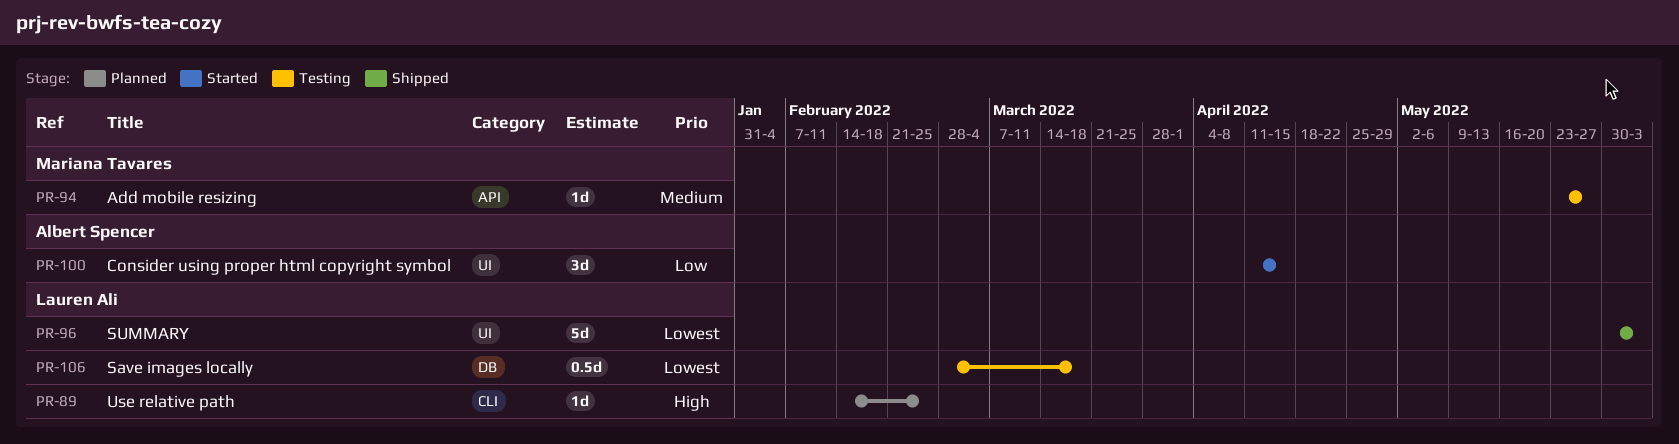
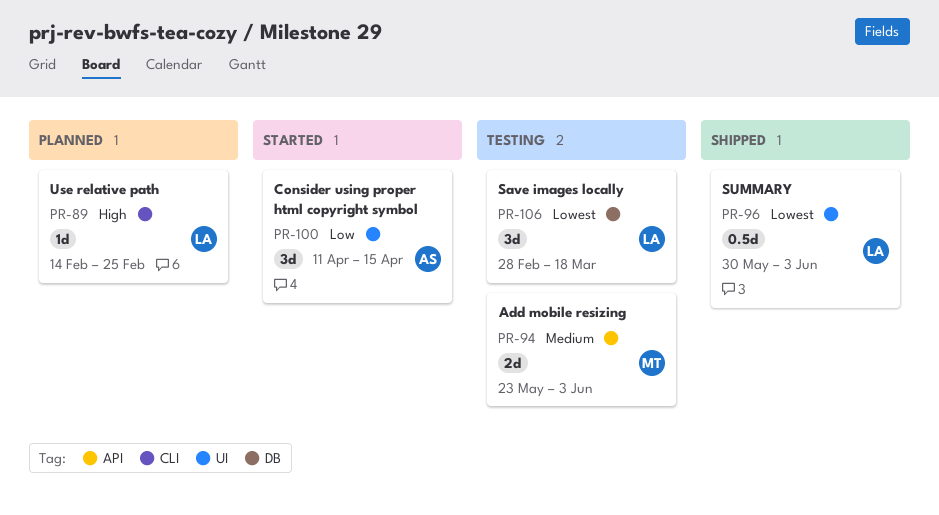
PR-94, estimate: 1d -> 2d
PR-94, due: May 27 -> Jun 3
PR-96, estimate: 5d -> 0.5d
PR-106, estimate: 0.5d -> 3d

